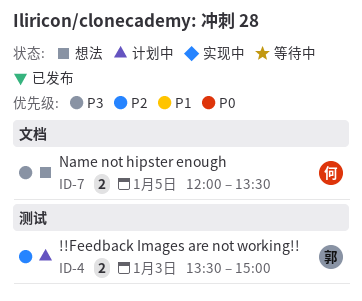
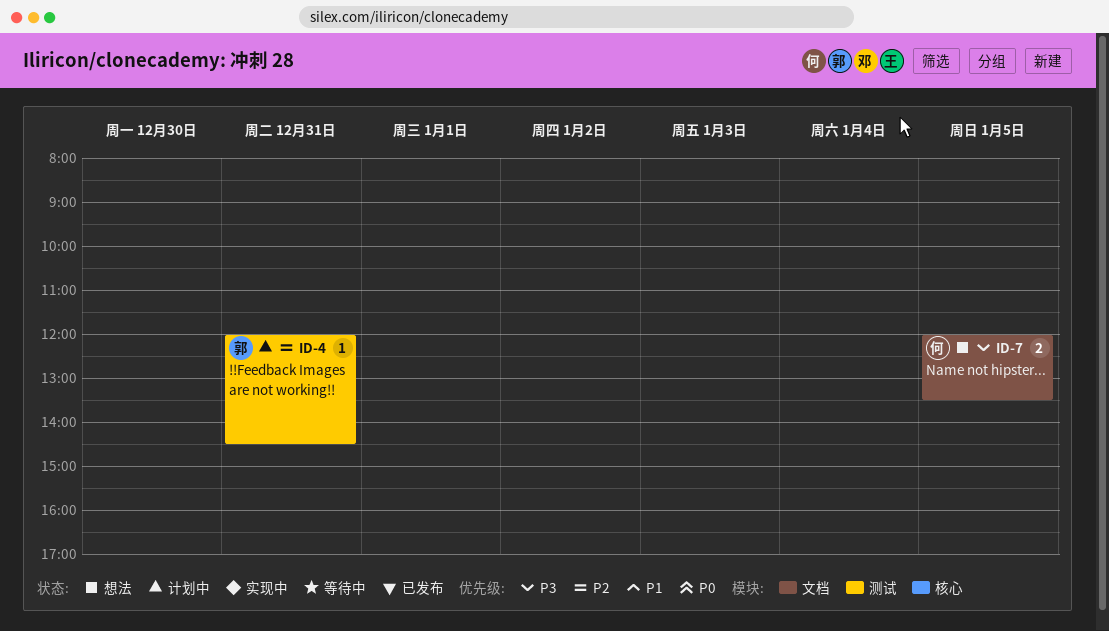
ID-4, estimate: 2 -> 1
ID-4, day: Jan 3 -> Dec 31
ID-4, begins: 13:30 -> 12:00
ID-4, ends: 15:00 -> 14:30

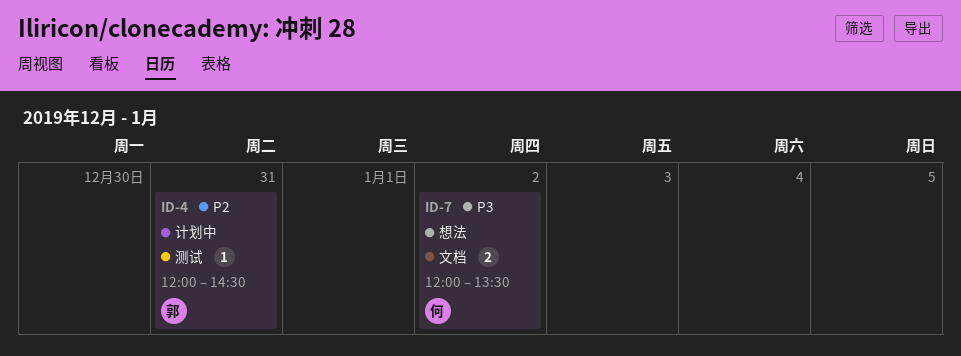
ID-7, day: Jan 5 -> Jan 2

